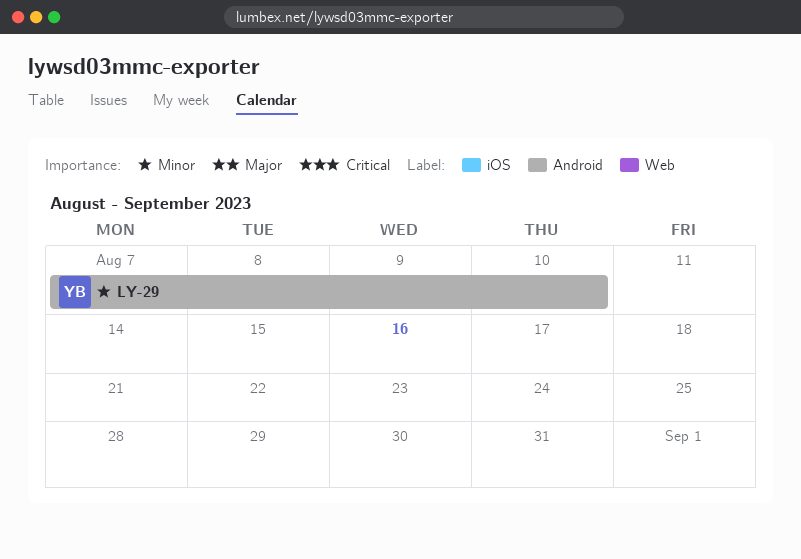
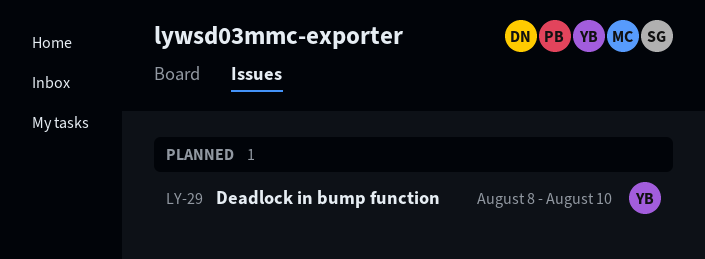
LY-29, start: Aug 7 -> Aug 8

